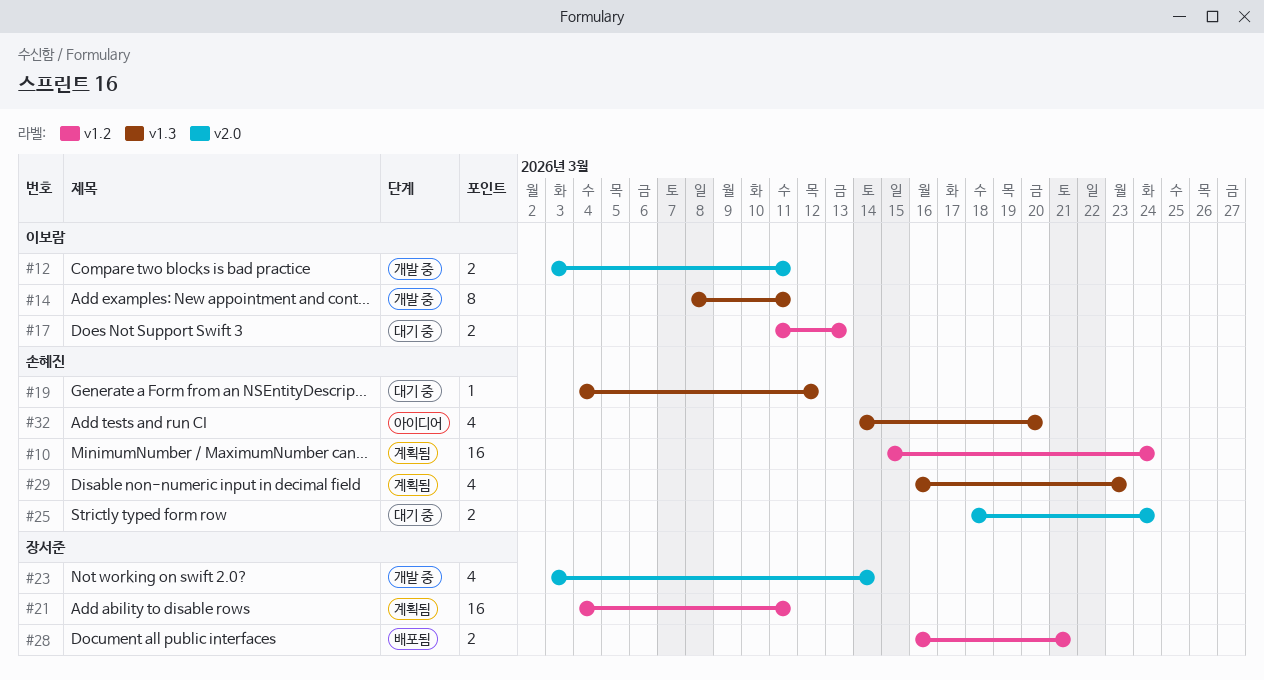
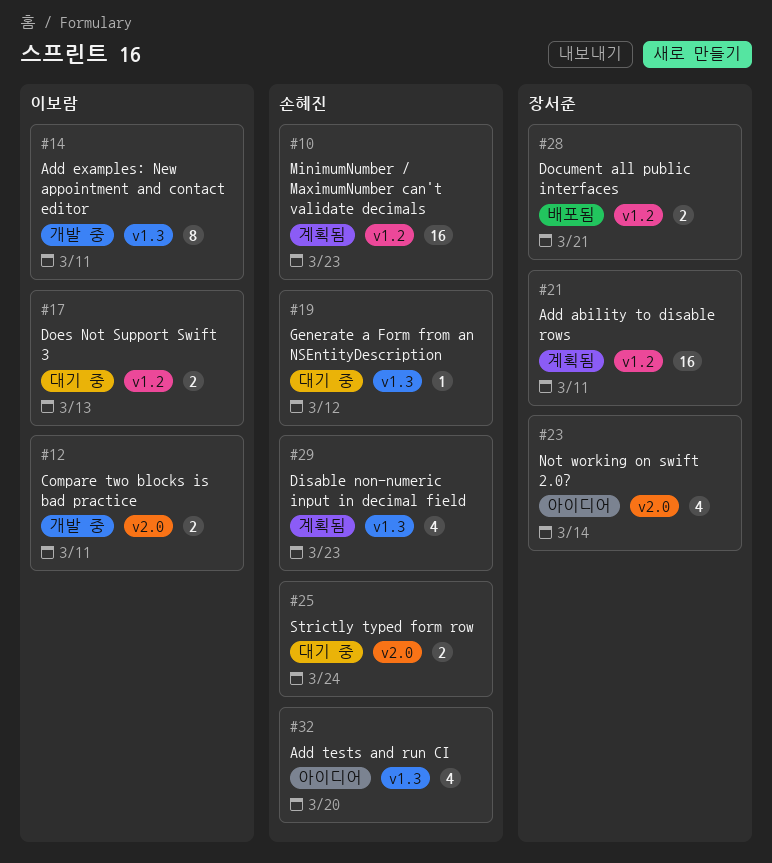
#10, due: Mar 24 -> Mar 23
#23, status: 개발 중 -> 아이디어

